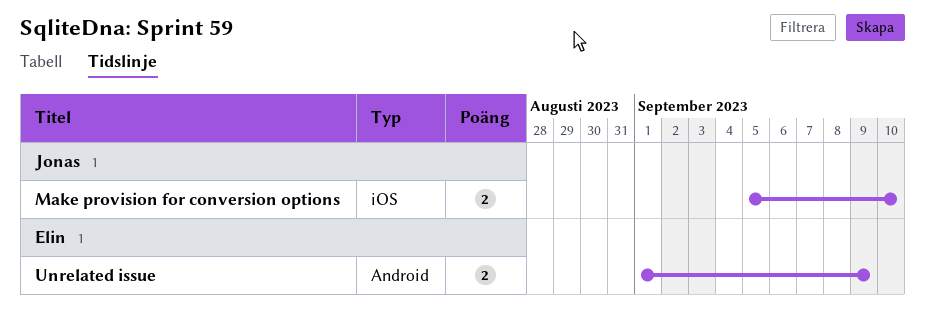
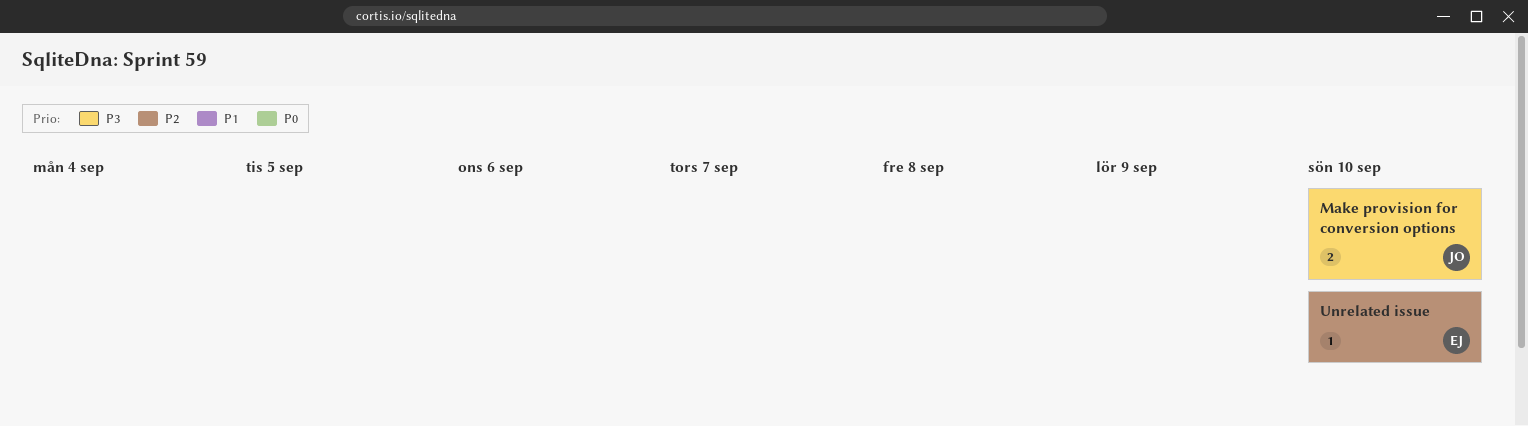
Unrelated issue, estimate: 2 -> 1
Unrelated issue, due: Sep 9 -> Sep 10

